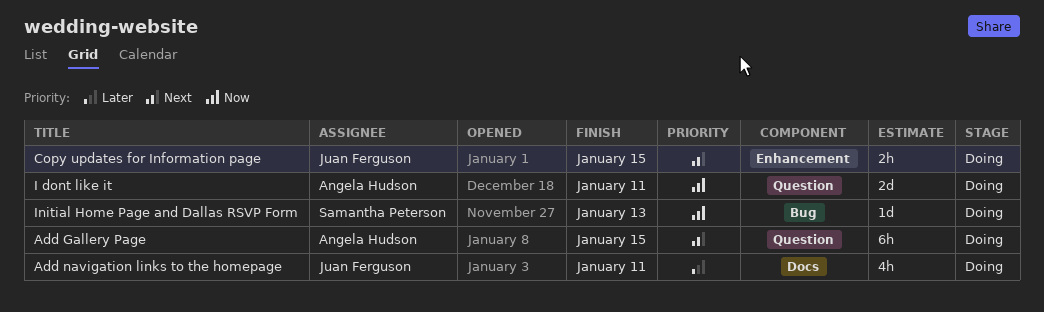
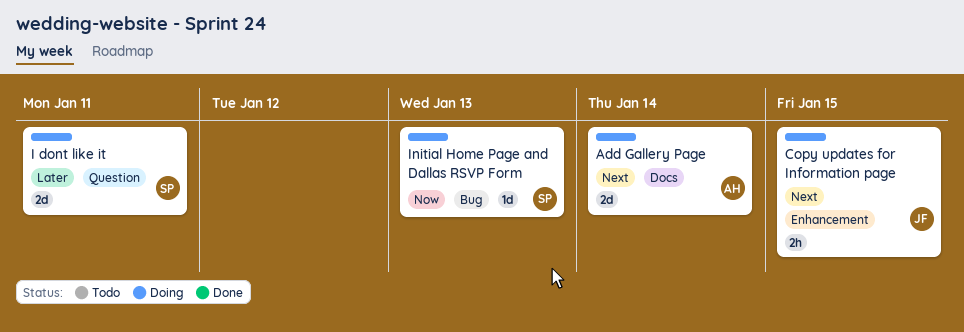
Add Gallery Page, label: Question -> Docs
Add Gallery Page, estimate: 6h -> 2d
Add Gallery Page, due: Jan 15 -> Jan 14
Add navigation links to the homepage: present -> none
I dont like it, owner: Angela Hudson -> Samantha Peterson
I dont like it, priority: Now -> Later

